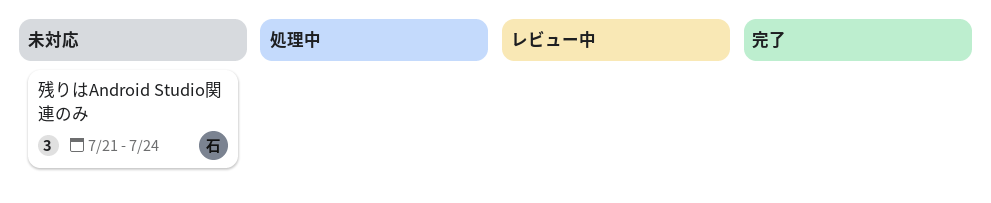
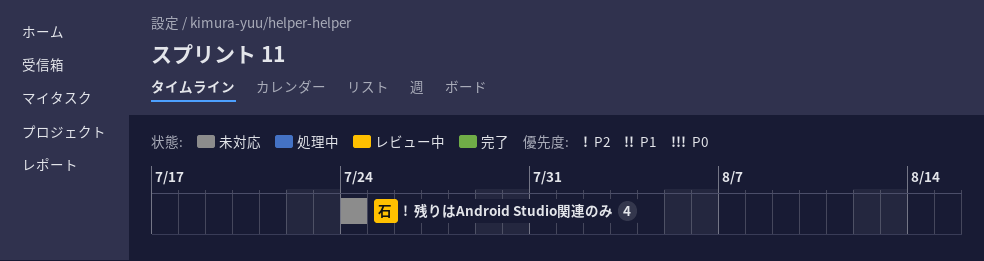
残りはAndroid Studio関連のみ, estimate: 3 -> 4
残りはAndroid Studio関連のみ, start: Jul 21 -> Jul 24

